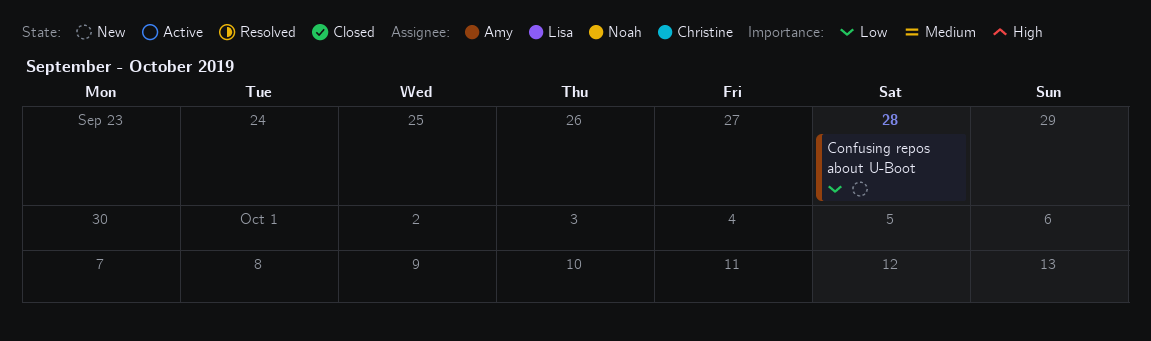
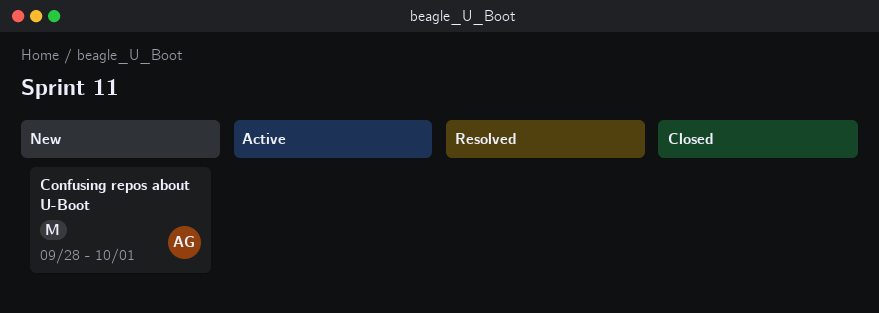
Confusing repos about U-Boot, due: Sep 28 -> Oct 1

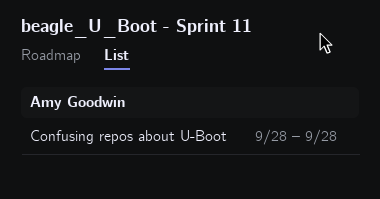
Confusing repos about U-Boot, due: Oct 1 -> Sep 28

